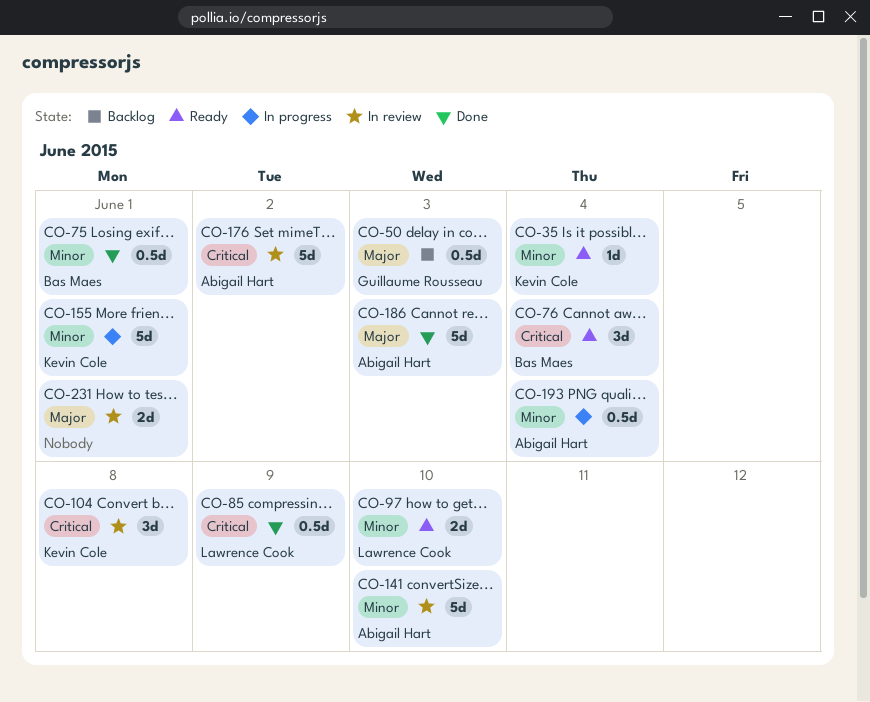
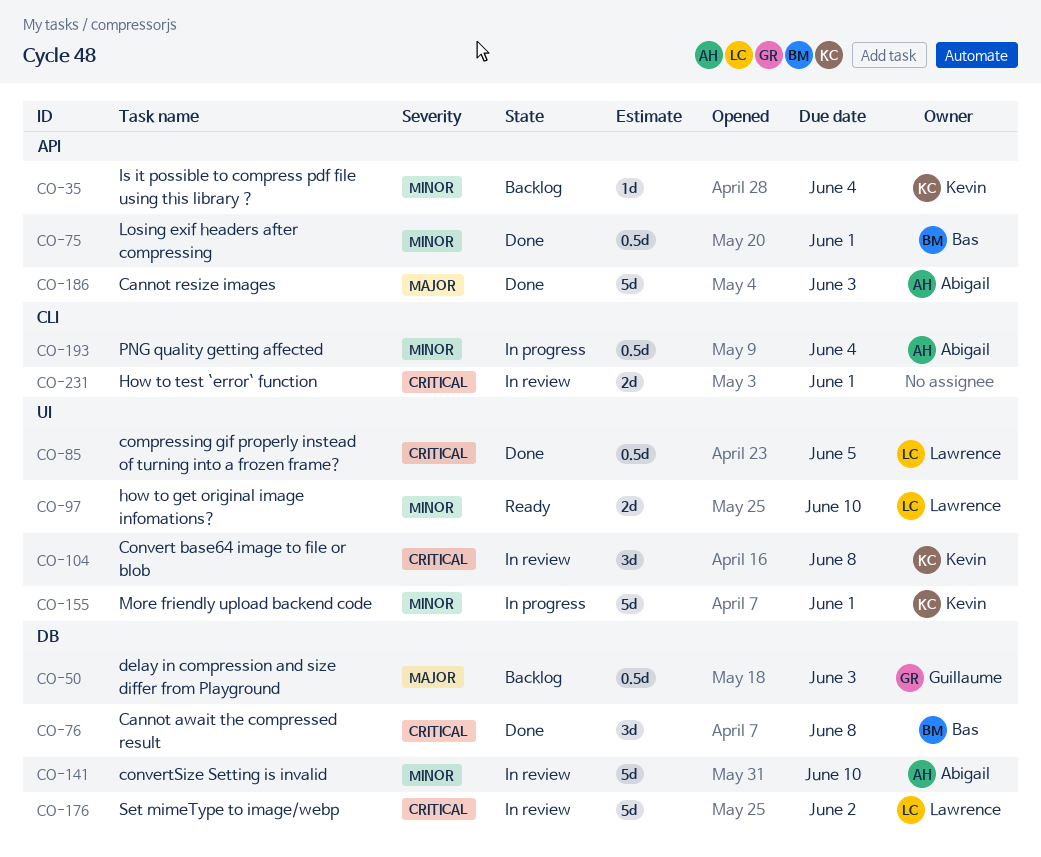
CO-35, status: Ready -> Backlog
CO-76, status: Ready -> Done
CO-76, due: Jun 4 -> Jun 8
CO-85, due: Jun 9 -> Jun 5
CO-176, owner: Abigail Hart -> Lawrence Cook
CO-231, priority: Major -> Critical

